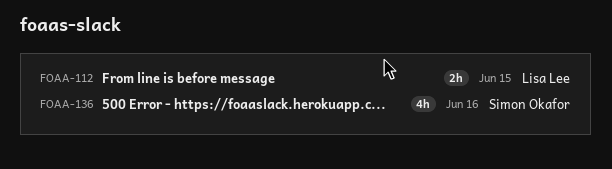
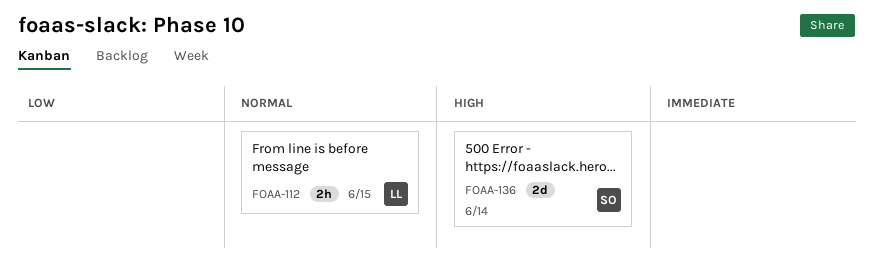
FOAA-136, estimate: 4h -> 2d
FOAA-136, due: Jun 16 -> Jun 14

